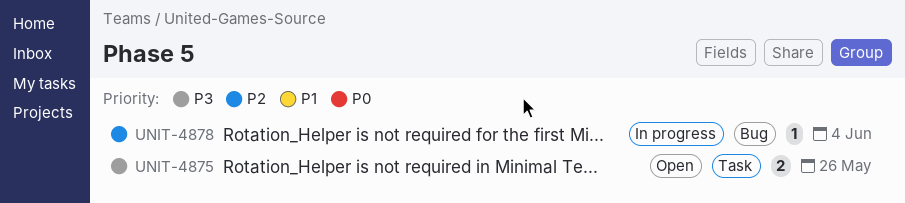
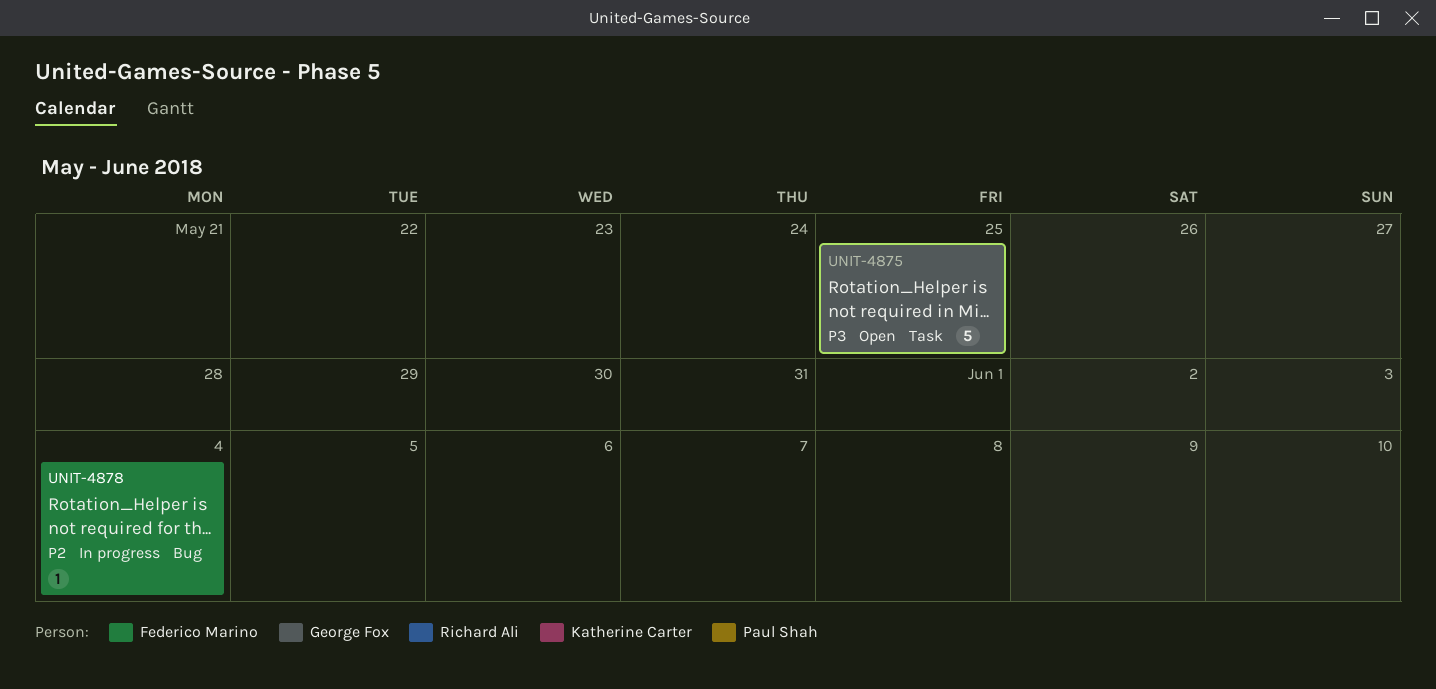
UNIT-4875, estimate: 2 -> 5
UNIT-4875, due: May 26 -> May 25

